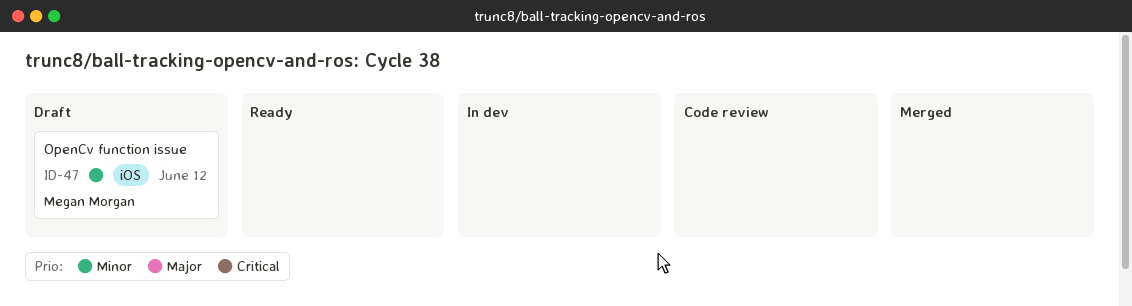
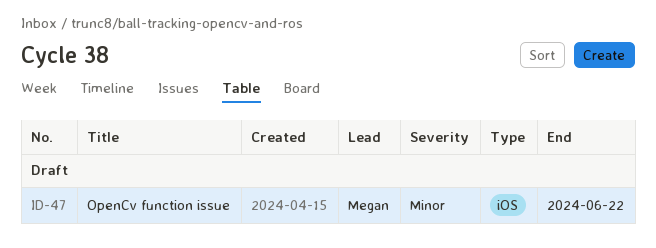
ID-47, due: Jun 12 -> Jun 22

